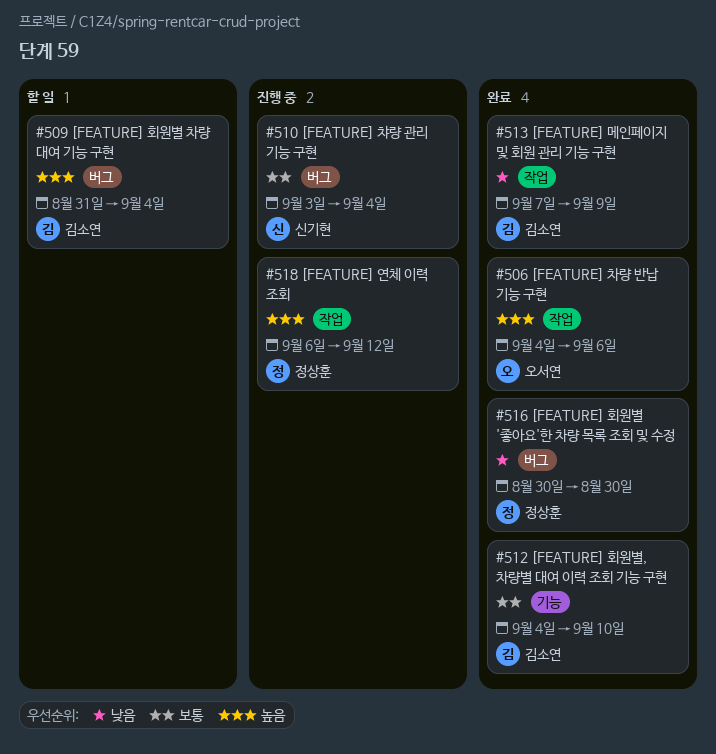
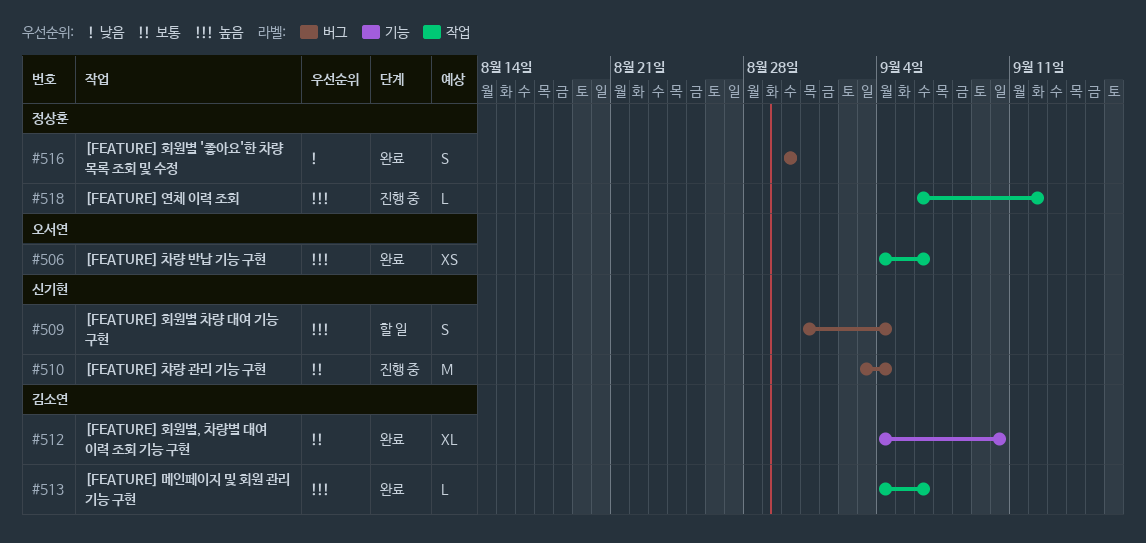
#509, owner: 김소연 -> 신기현
#513, priority: 낮음 -> 높음
#513, start: Sep 7 -> Sep 4
#513, due: Sep 9 -> Sep 6

